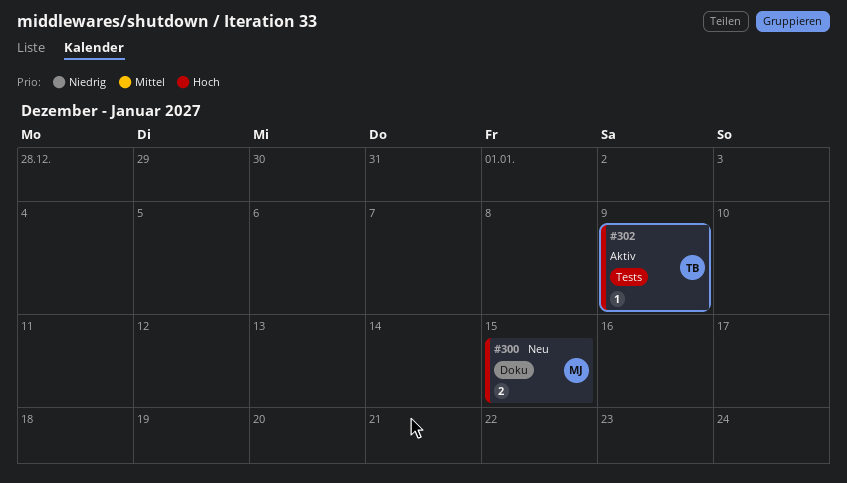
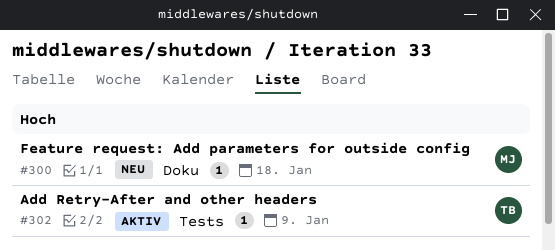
#300, estimate: 2 -> 1
#300, due: Jan 15 -> Jan 18

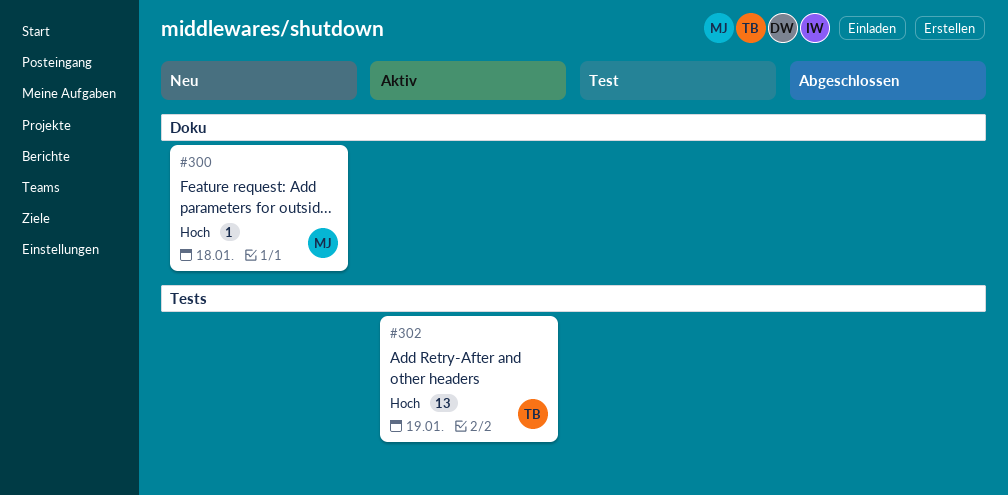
#302, estimate: 1 -> 13
#302, due: Jan 9 -> Jan 19

